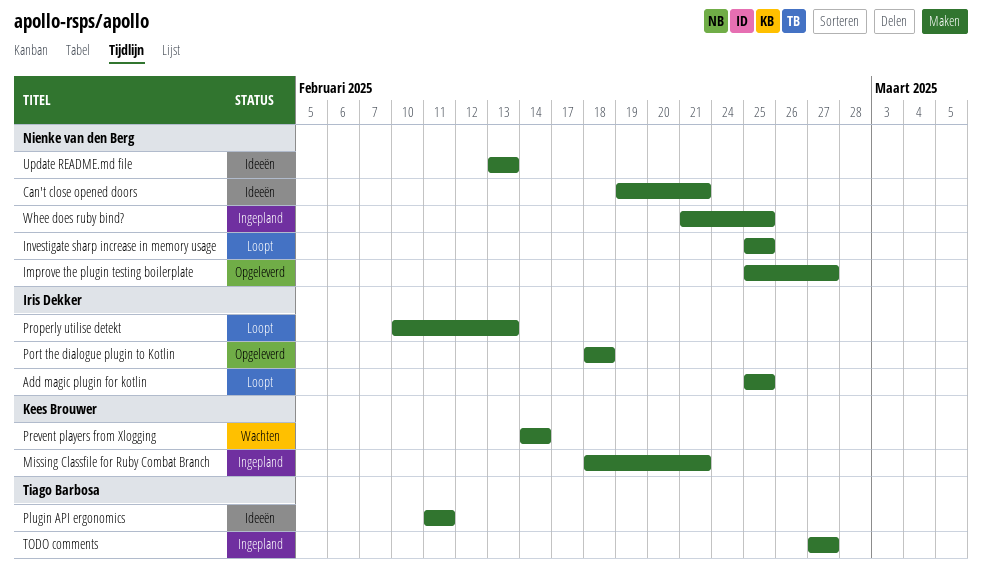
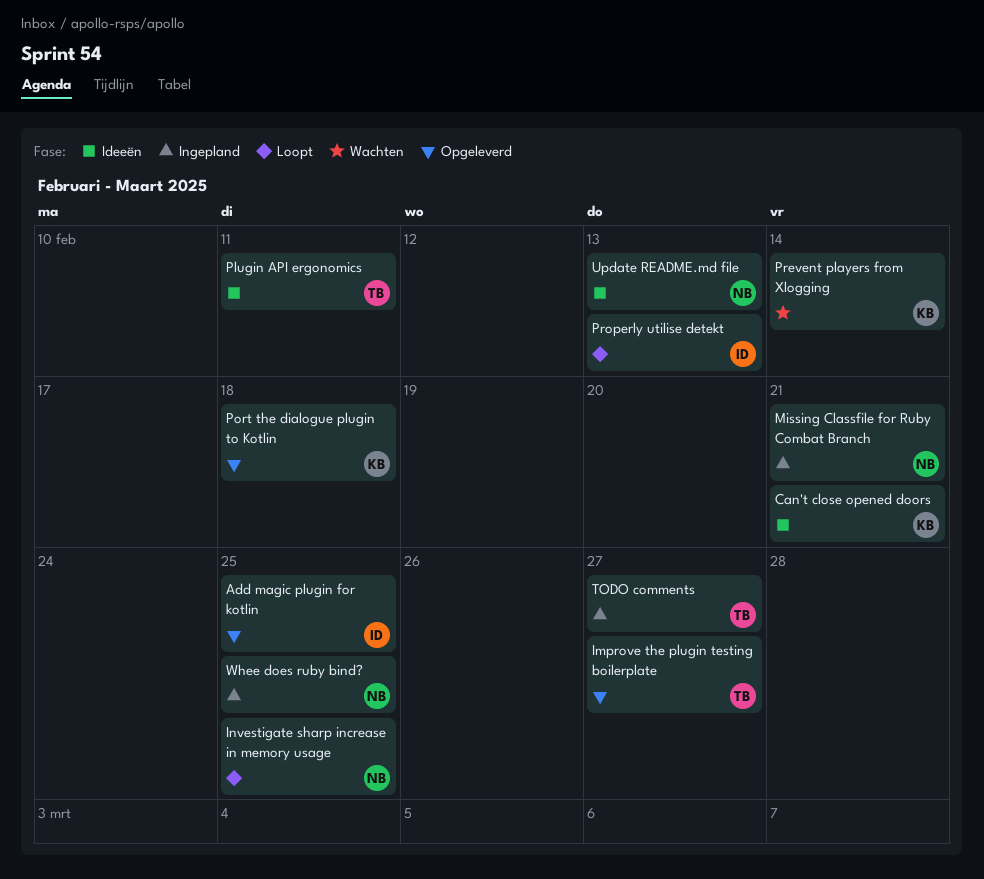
Add magic plugin for kotlin, status: Loopt -> Opgeleverd
Can't close opened doors, owner: Nienke van den Berg -> Kees Brouwer
Improve the plugin testing boilerplate, owner: Nienke van den Berg -> Tiago Barbosa
Missing Classfile for Ruby Combat Branch, owner: Kees Brouwer -> Nienke van den Berg
Port the dialogue plugin to Kotlin, owner: Iris Dekker -> Kees Brouwer

